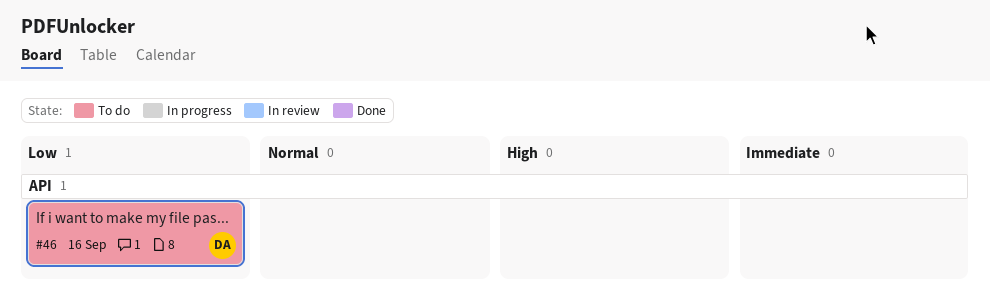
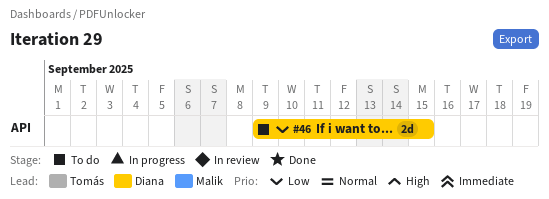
#46, due: Sep 16 -> Sep 15

